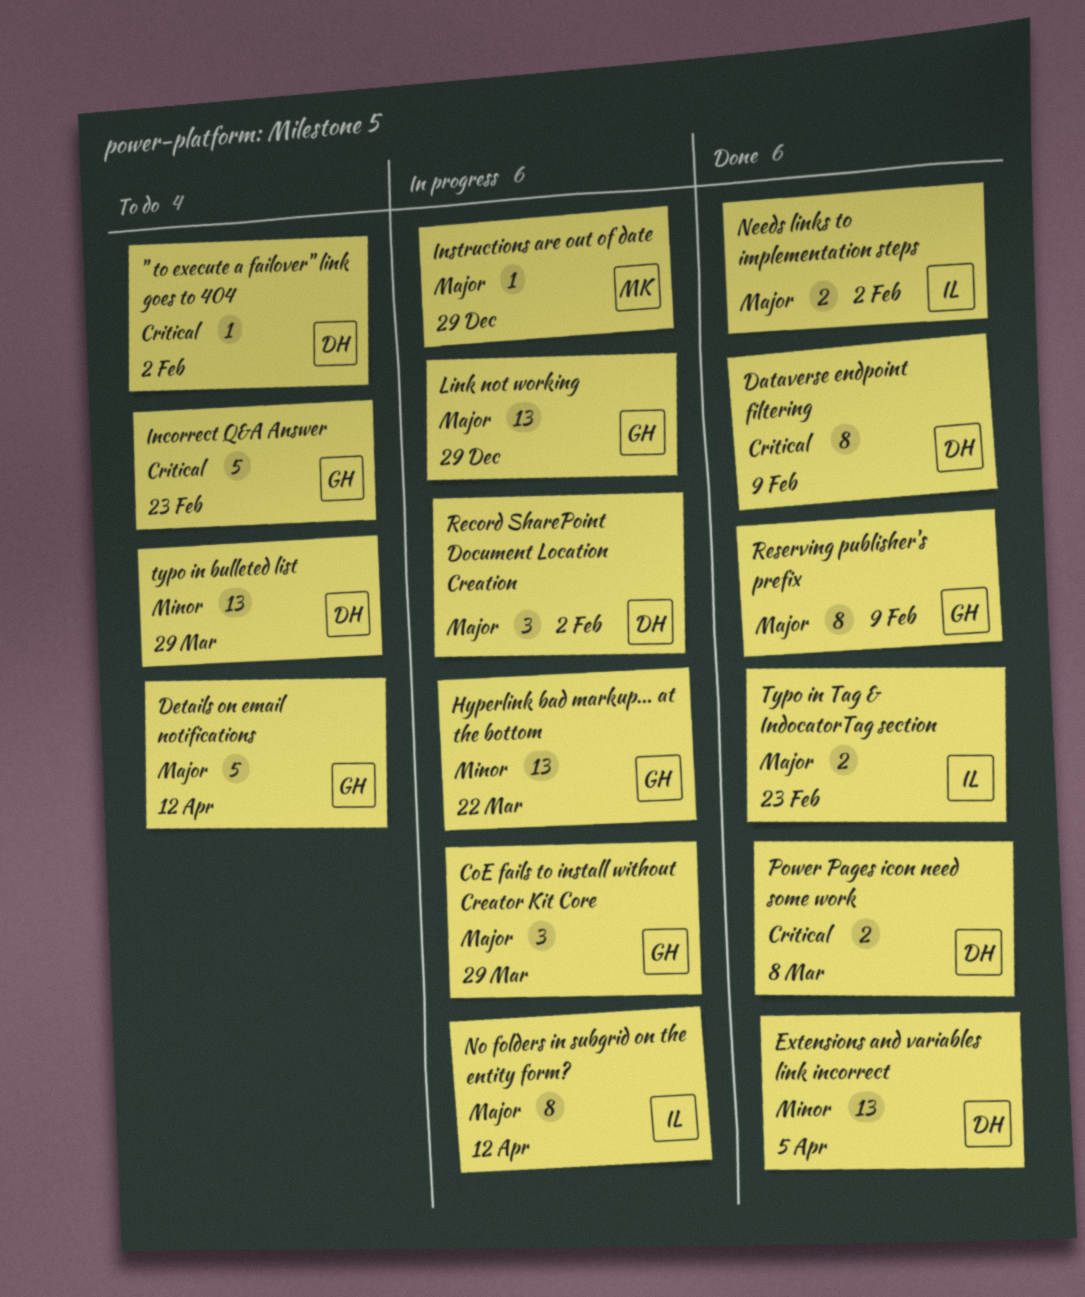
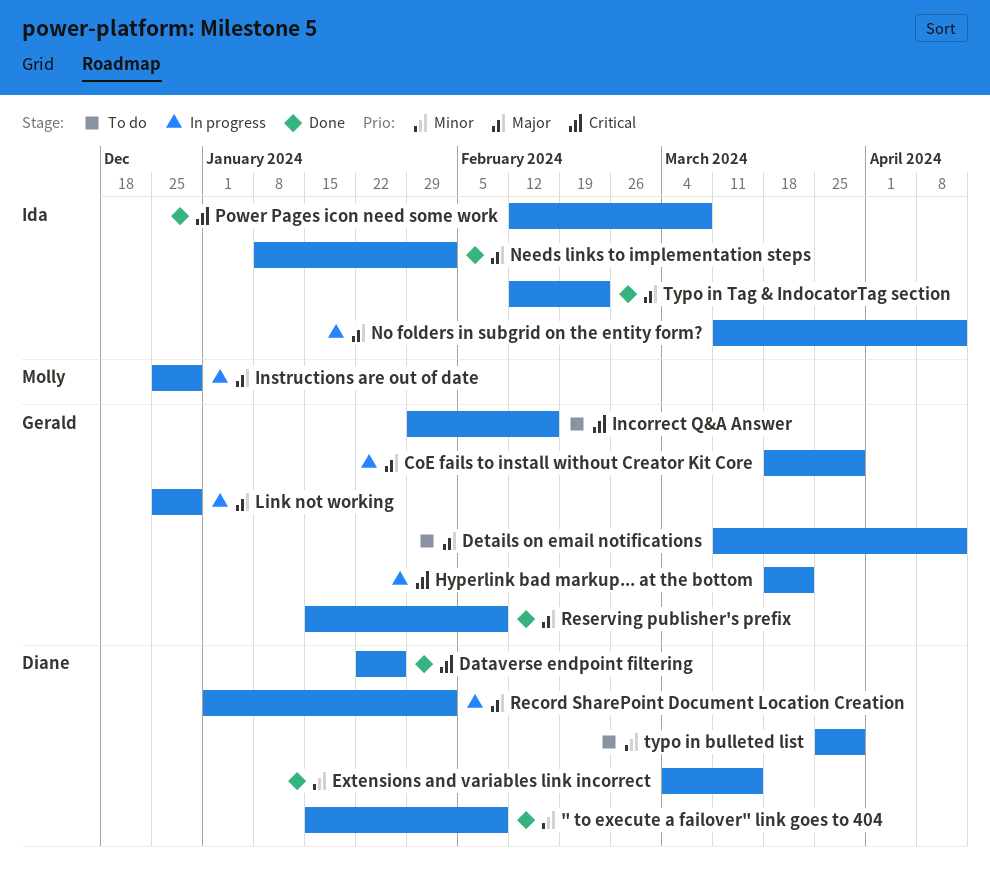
" to execute a failover" link goes to 404, status: To do -> Done
" to execute a failover" link goes to 404, priority: Critical -> Minor
" to execute a failover" link goes to 404, due: Feb 2 -> Feb 9
Dataverse endpoint filtering, due: Feb 9 -> Jan 26
Extensions and variables link incorrect, due: Apr 5 -> Mar 15
Hyperlink bad markup... at the bottom, priority: Minor -> Critical
Incorrect Q&A Answer, due: Feb 23 -> Feb 16
Power Pages icon need some work, owner: Diane -> Ida

